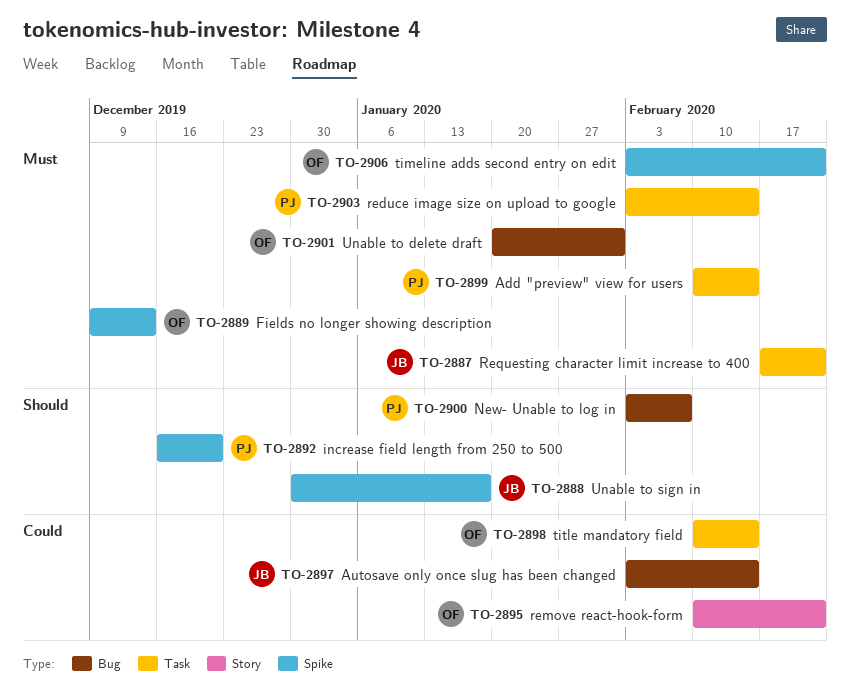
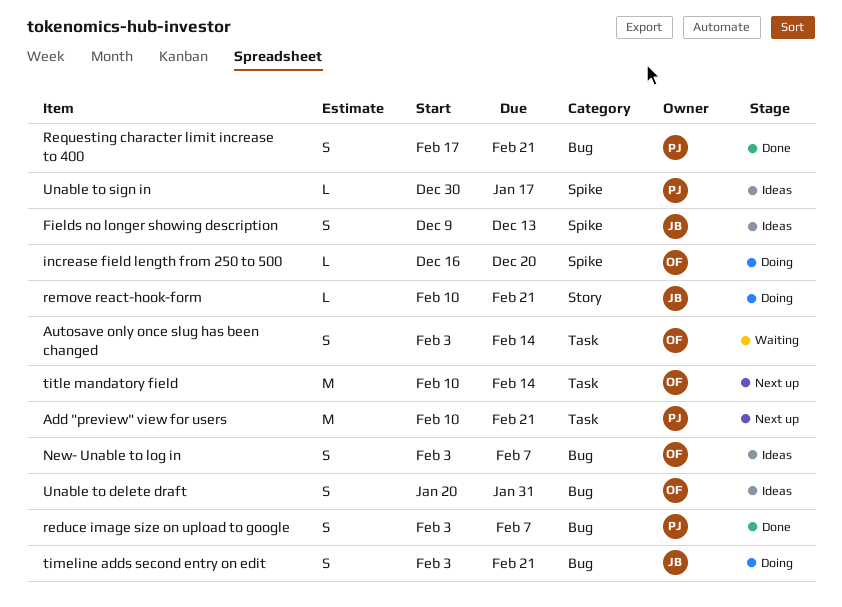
Add "preview" view for users, due: Feb 14 -> Feb 21
Autosave only once slug has been changed, owner: JB -> OF
Autosave only once slug has been changed, label: Bug -> Task
Fields no longer showing description, owner: OF -> JB
increase field length from 250 to 500, owner: PJ -> OF
New- Unable to log in, owner: PJ -> OF
reduce image size on upload to google, label: Task -> Bug
reduce image size on upload to google, due: Feb 14 -> Feb 7
remove react-hook-form, owner: OF -> JB
Requesting character limit increase to 400, owner: JB -> PJ
Requesting character limit increase to 400, label: Task -> Bug
timeline adds second entry on edit, owner: OF -> JB
timeline adds second entry on edit, label: Spike -> Bug
Unable to sign in, owner: JB -> PJ

